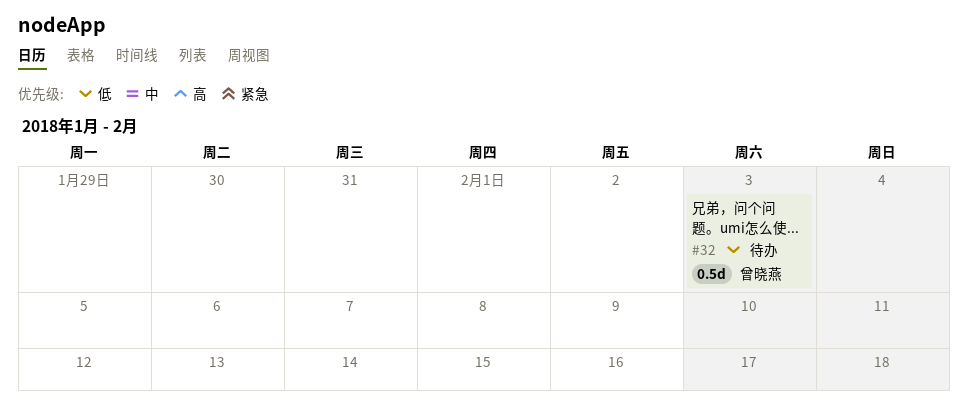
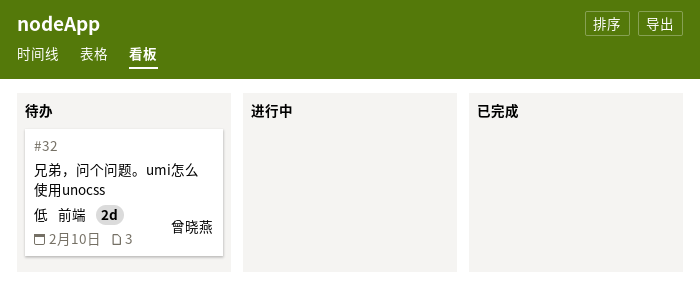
#32, estimate: 0.5d -> 2d
#32, due: Feb 3 -> Feb 10

